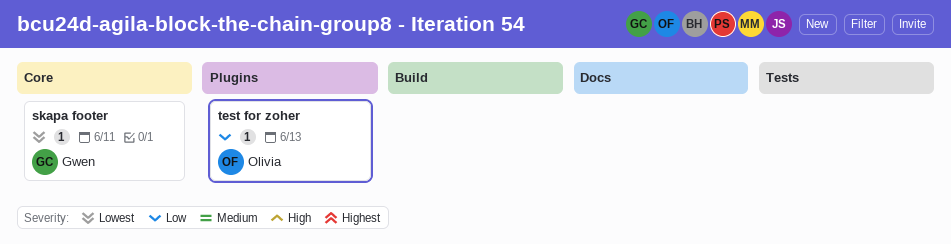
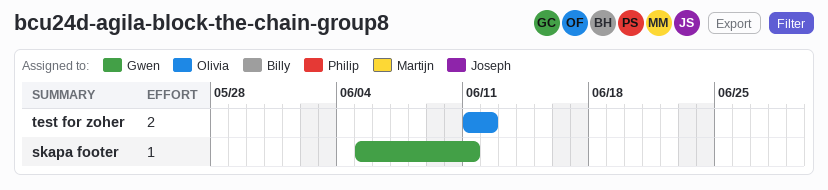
test for zoher, estimate: 1 -> 2
test for zoher, due: Jun 13 -> Jun 12

